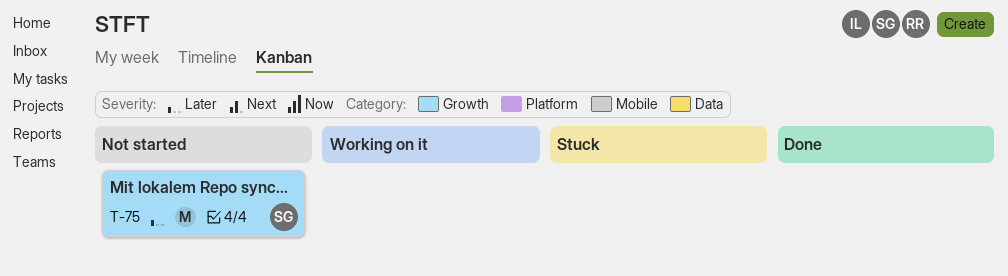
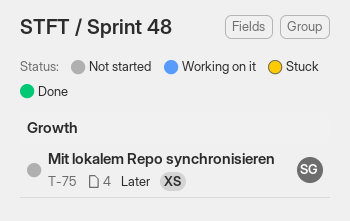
T-75, estimate: M -> XS

